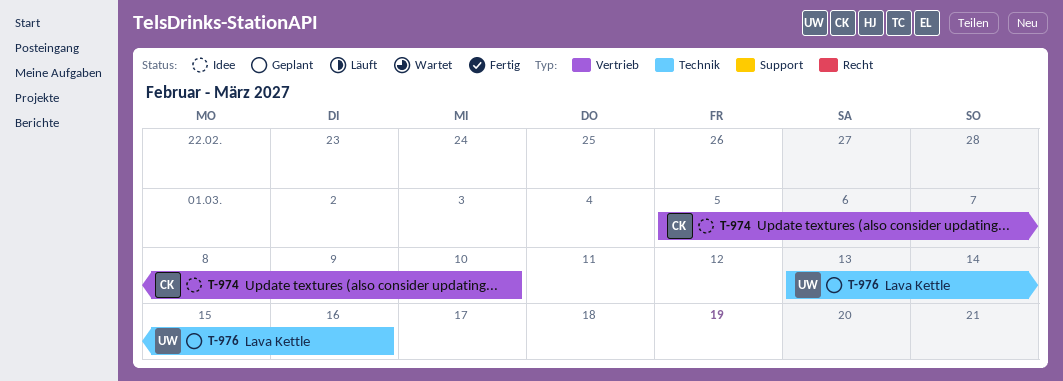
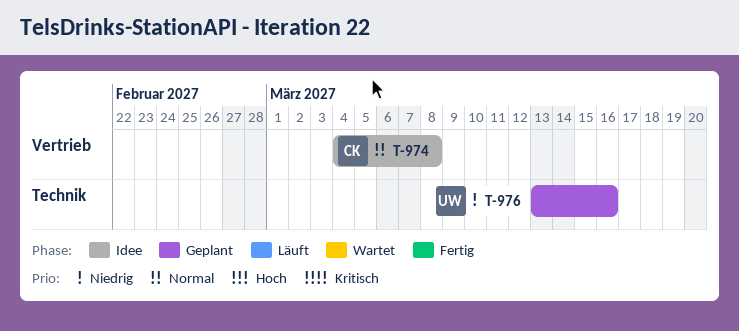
T-974, start: Mar 5 -> Mar 4
T-974, due: Mar 10 -> Mar 8

